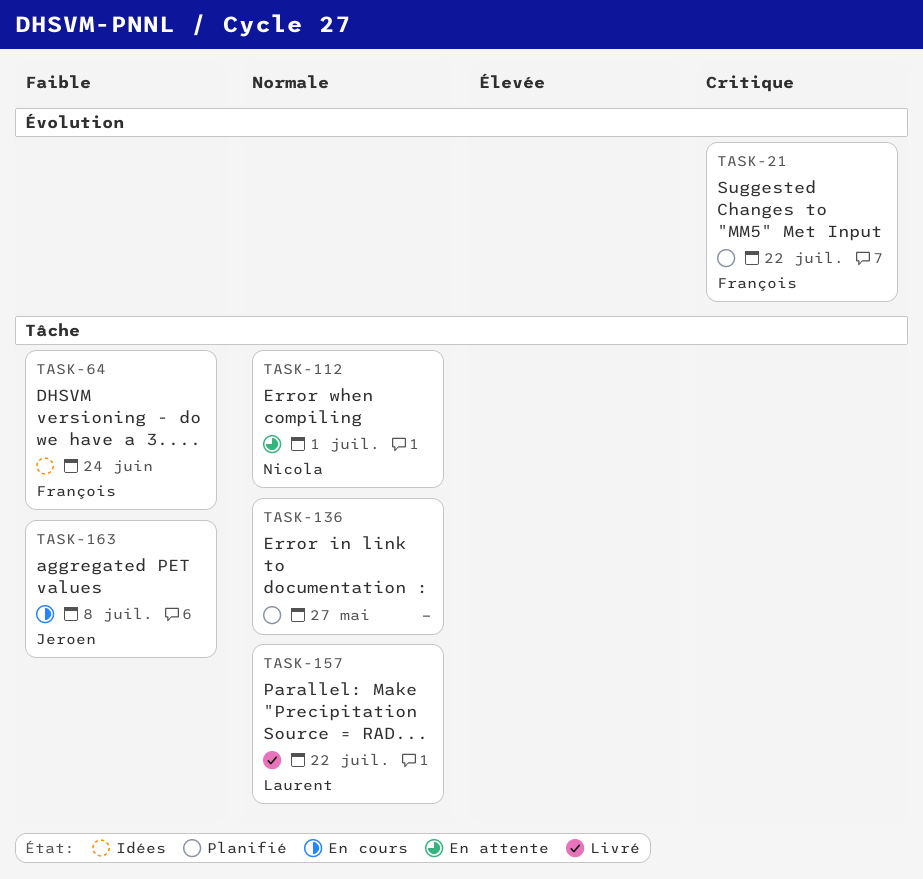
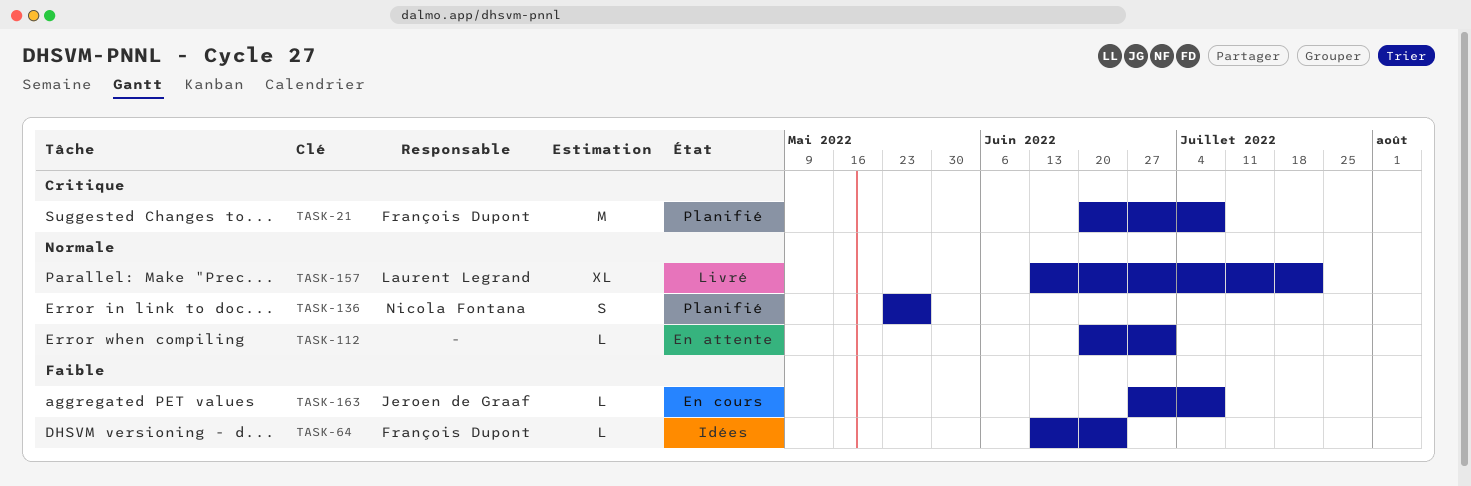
TASK-21, due: Jul 22 -> Jul 8
TASK-112, owner: Nicola Fontana -> none
TASK-136, owner: none -> Nicola Fontana

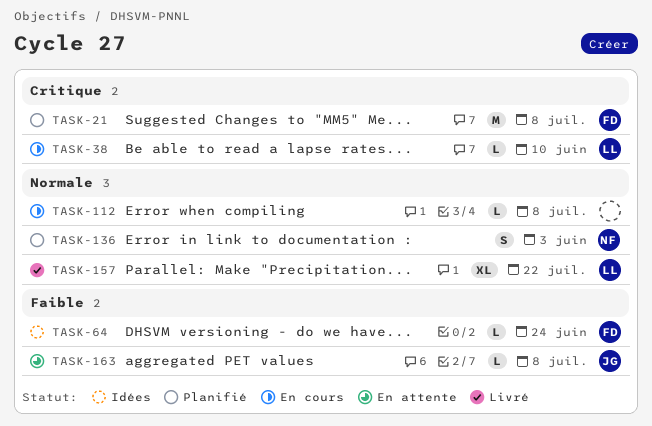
TASK-38: none -> present
TASK-112, status: En attente -> En cours
TASK-112, due: Jul 1 -> Jul 8
TASK-136, due: May 27 -> Jun 3
TASK-163, status: En cours -> En attente

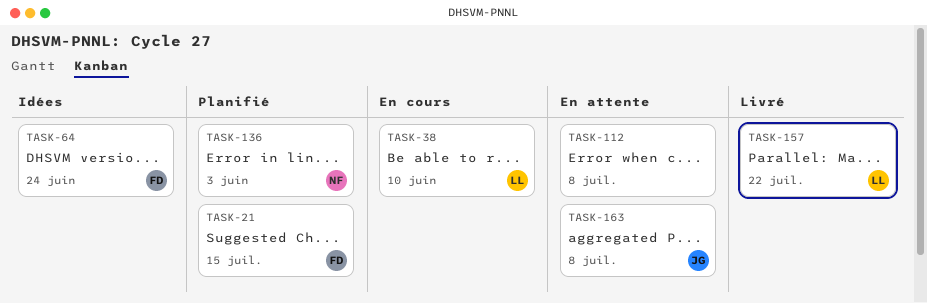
TASK-21, due: Jul 8 -> Jul 15
TASK-112, status: En cours -> En attente

